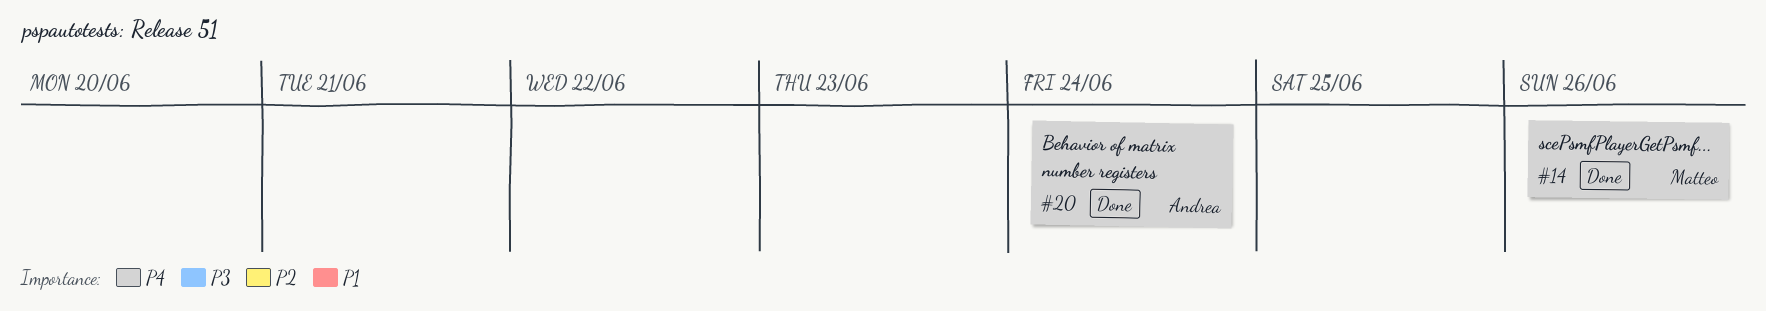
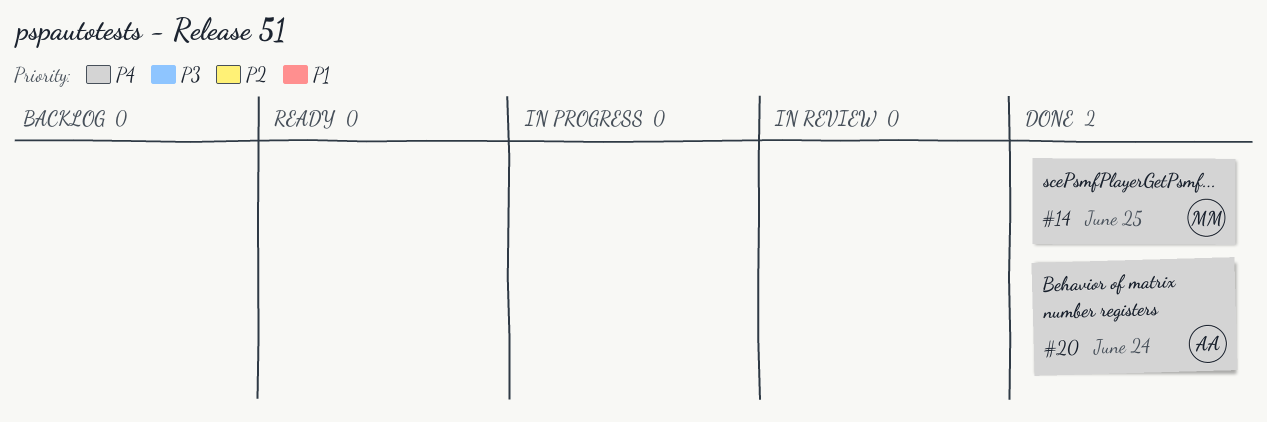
#14, due: Jun 26 -> Jun 25

